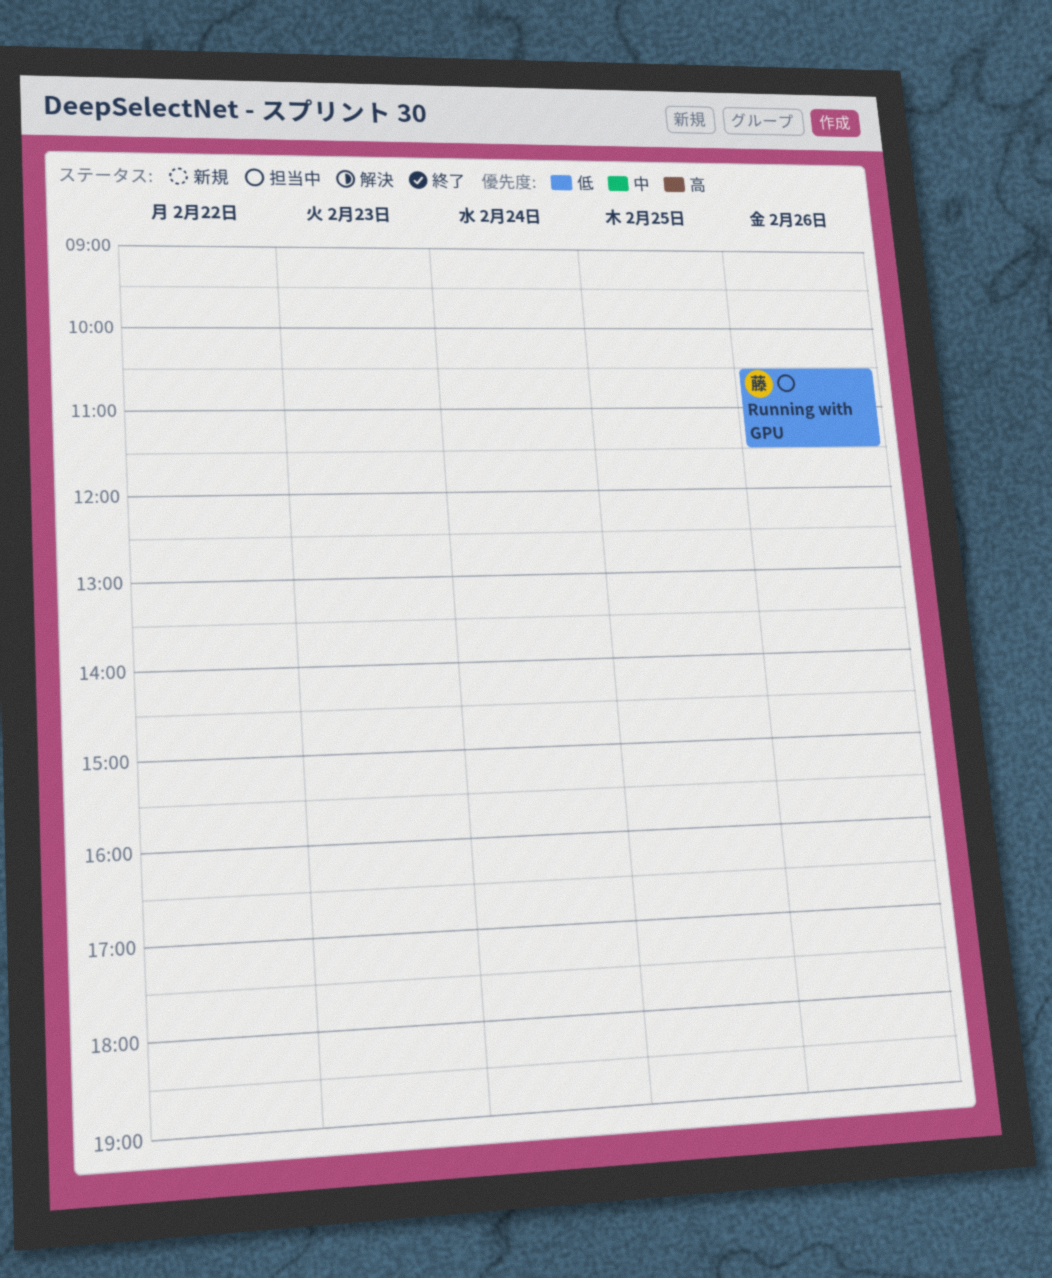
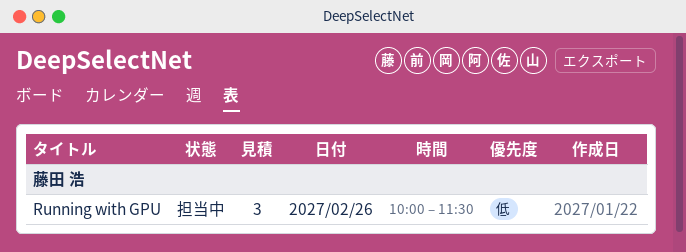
Running with GPU, begins: 10:30 -> 10:00

